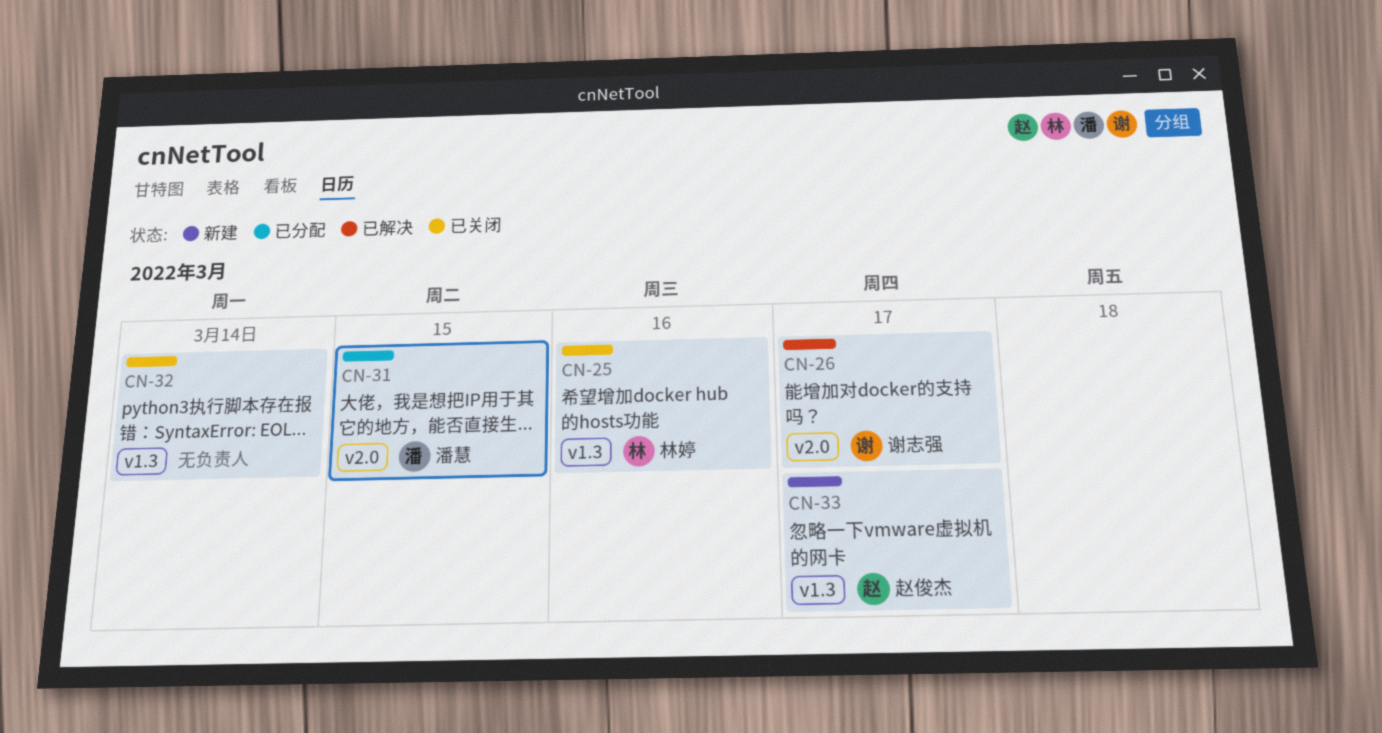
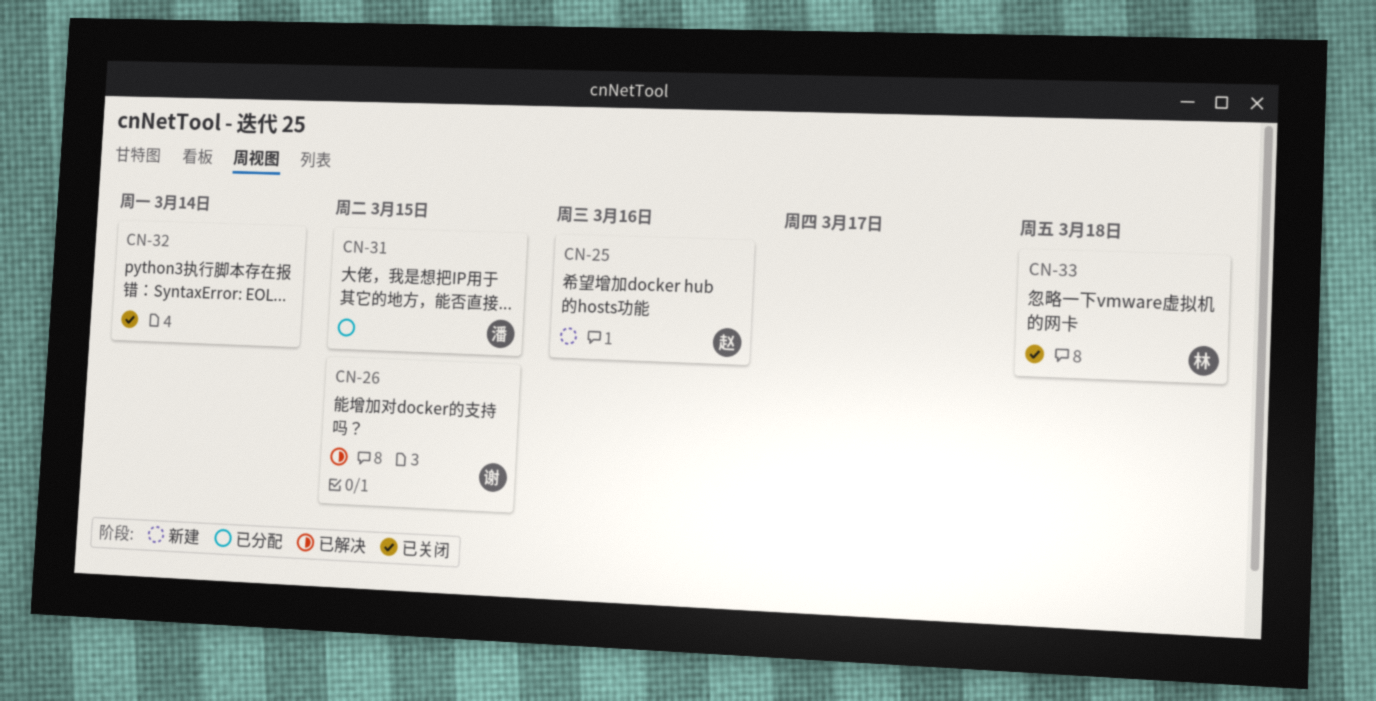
CN-25, status: 已关闭 -> 新建
CN-25, owner: 林婷 -> 赵俊杰
CN-26, due: Mar 17 -> Mar 15
CN-33, status: 新建 -> 已关闭
CN-33, owner: 赵俊杰 -> 林婷
CN-33, due: Mar 17 -> Mar 18

